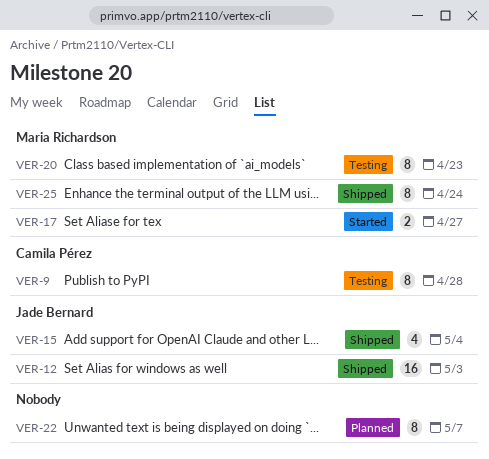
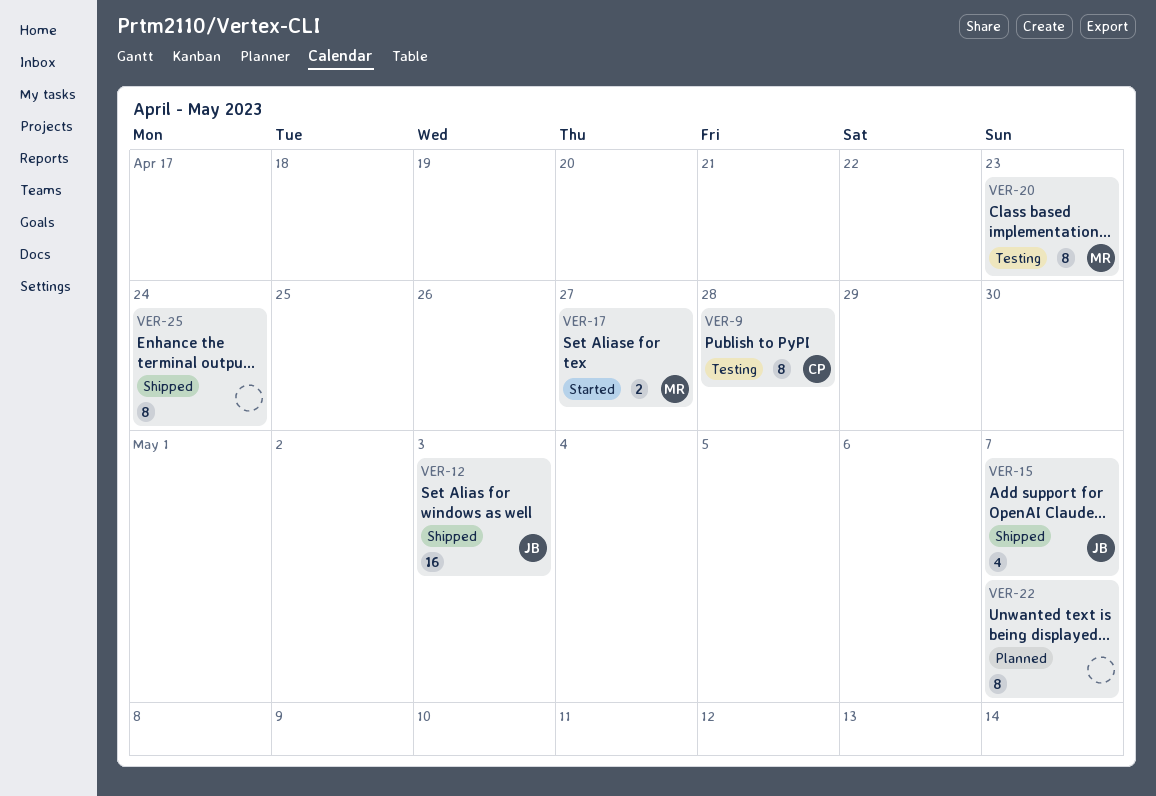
VER-15, due: May 4 -> May 7
VER-25, owner: Maria Richardson -> none

